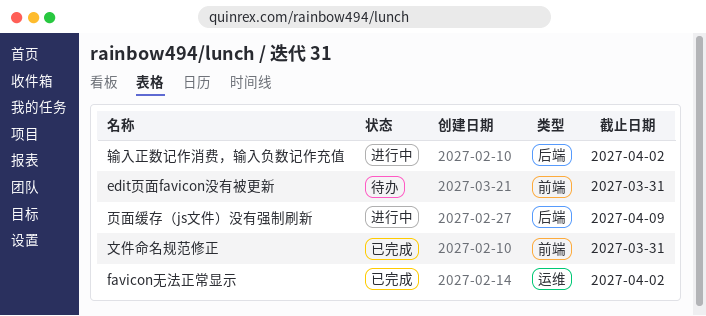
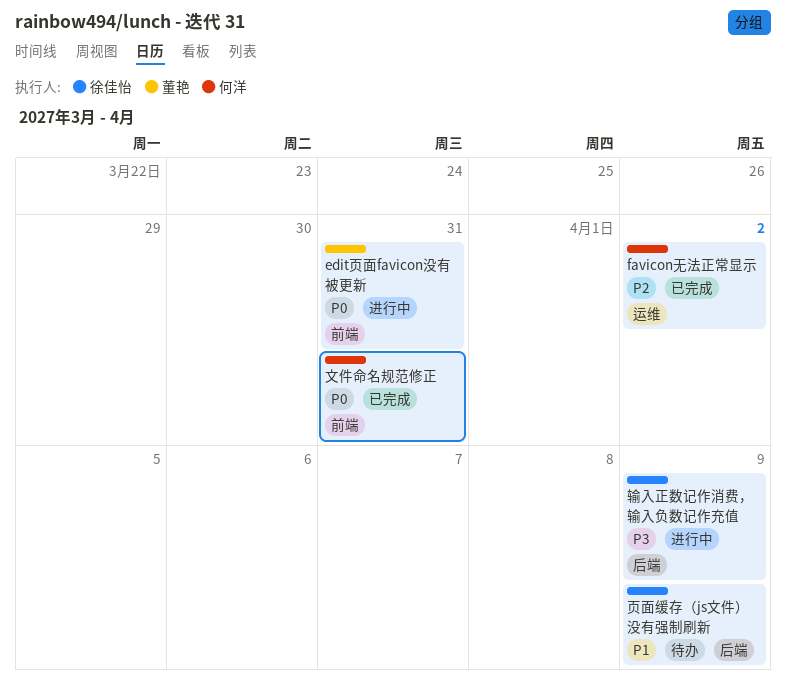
edit页面favicon没有被更新, status: 待办 -> 进行中
输入正数记作消费，输入负数记作充值, due: Apr 2 -> Apr 9
页面缓存（js文件）没有强制刷新, status: 进行中 -> 待办

